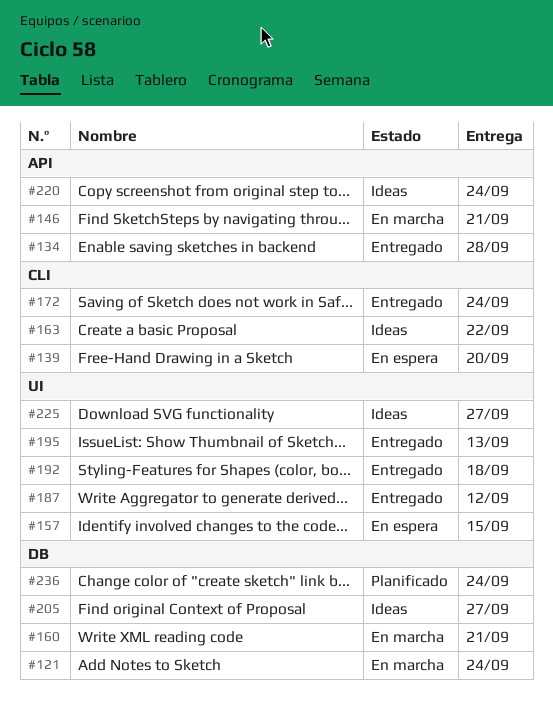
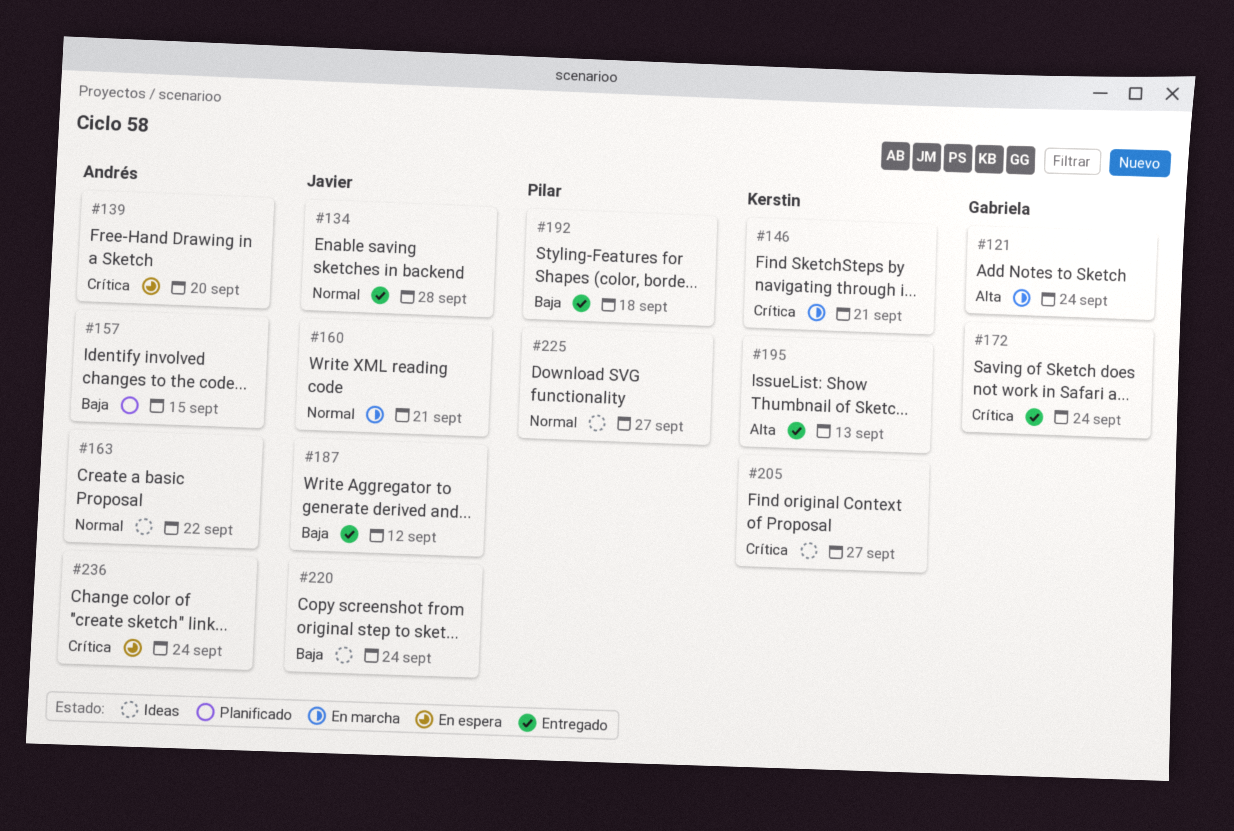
#157, status: En espera -> Planificado
#236, status: Planificado -> En espera

